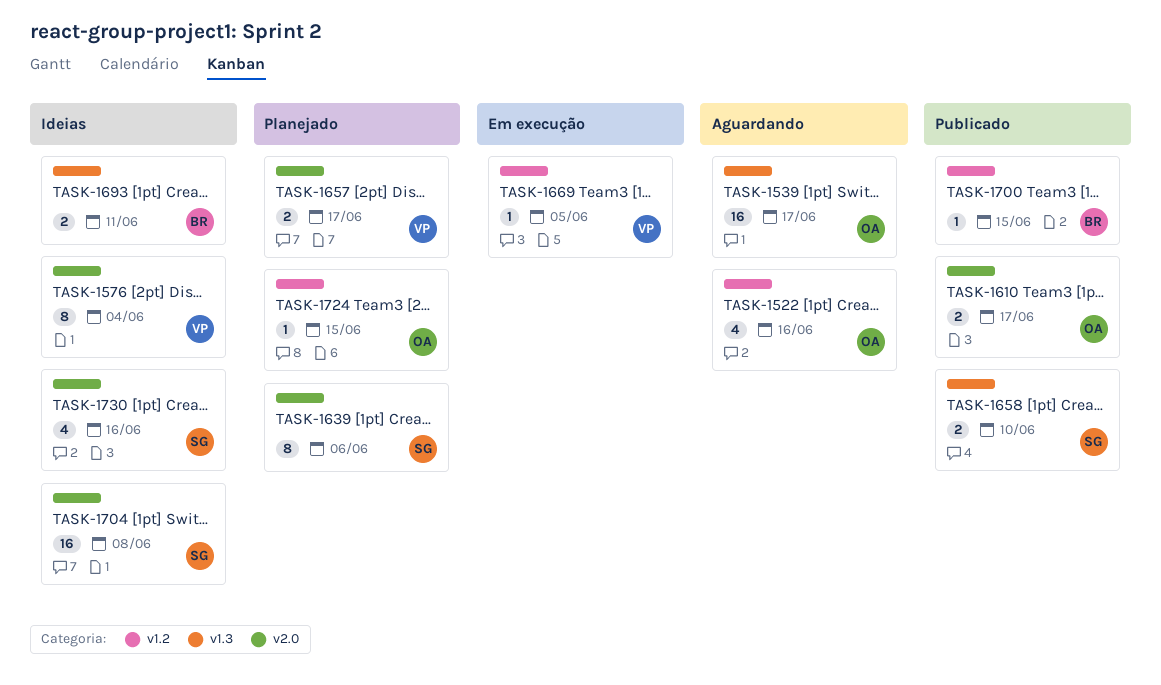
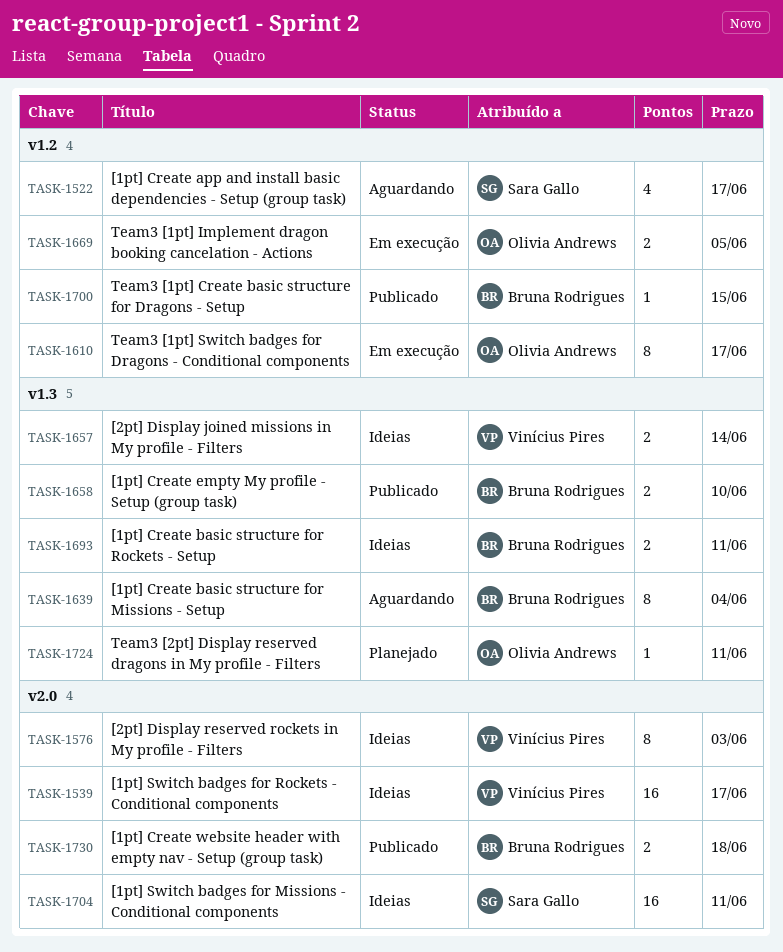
TASK-1522, owner: Olivia Andrews -> Sara Gallo
TASK-1522, due: Jun 16 -> Jun 17
TASK-1539, status: Aguardando -> Ideias
TASK-1539, owner: Olivia Andrews -> Vinícius Pires
TASK-1539, label: v1.3 -> v2.0
TASK-1576, due: Jun 4 -> Jun 3
TASK-1610, status: Publicado -> Em execução
TASK-1610, label: v2.0 -> v1.2
TASK-1610, estimate: 2 -> 8
TASK-1639, status: Planejado -> Aguardando
TASK-1639, owner: Sara Gallo -> Bruna Rodrigues
TASK-1639, label: v2.0 -> v1.3
TASK-1639, due: Jun 6 -> Jun 4
TASK-1657, status: Planejado -> Ideias
TASK-1657, label: v2.0 -> v1.3
TASK-1657, due: Jun 17 -> Jun 14
TASK-1658, owner: Sara Gallo -> Bruna Rodrigues
TASK-1669, owner: Vinícius Pires -> Olivia Andrews
TASK-1669, estimate: 1 -> 2
TASK-1704, due: Jun 8 -> Jun 11
TASK-1724, label: v1.2 -> v1.3
TASK-1724, due: Jun 15 -> Jun 11
TASK-1730, status: Ideias -> Publicado
TASK-1730, owner: Sara Gallo -> Bruna Rodrigues
TASK-1730, estimate: 4 -> 2
TASK-1730, due: Jun 16 -> Jun 18

